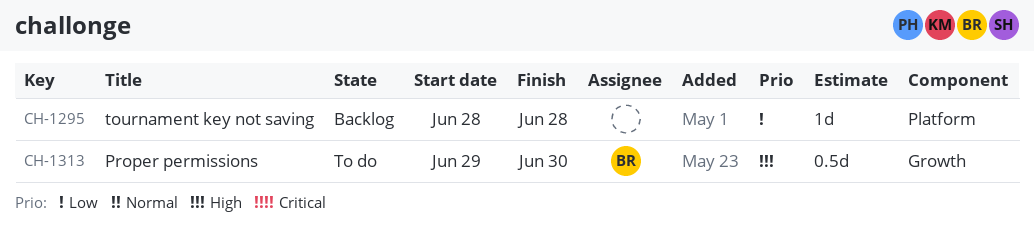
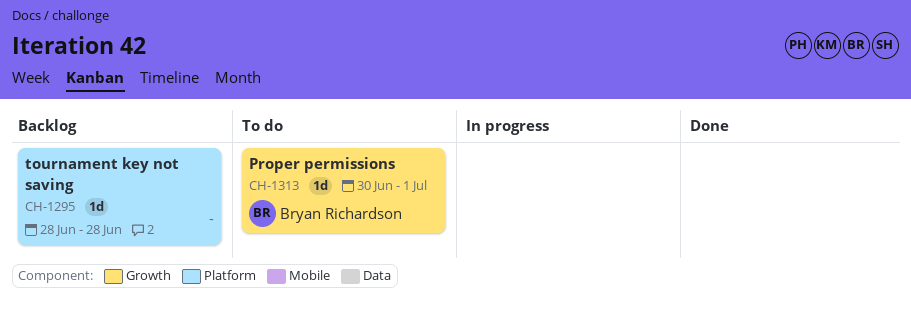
CH-1313, estimate: 0.5d -> 1d
CH-1313, start: Jun 29 -> Jun 30
CH-1313, due: Jun 30 -> Jul 1

